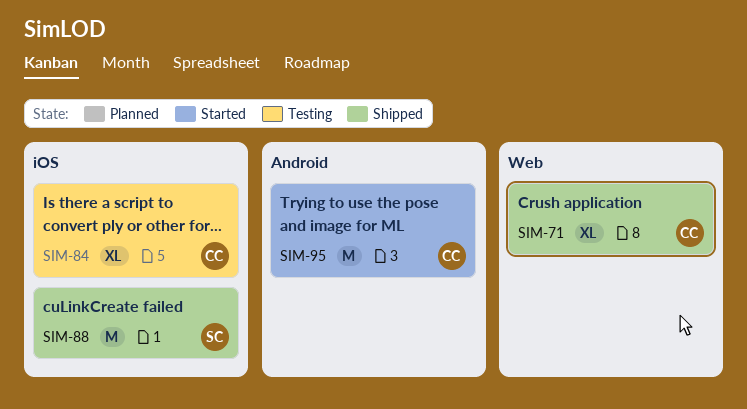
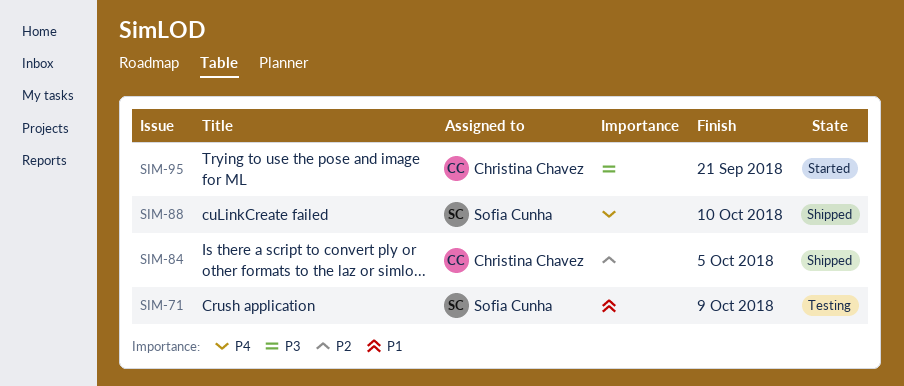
SIM-71, status: Shipped -> Testing
SIM-71, owner: Christina Chavez -> Sofia Cunha
SIM-84, status: Testing -> Shipped

